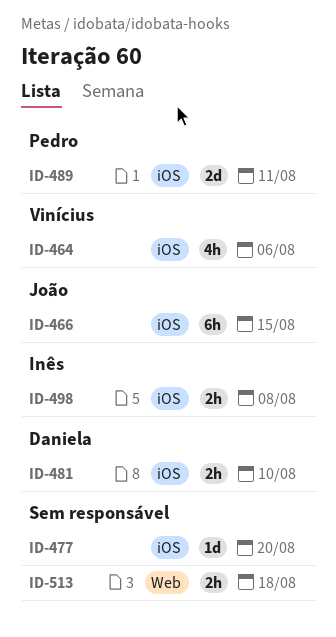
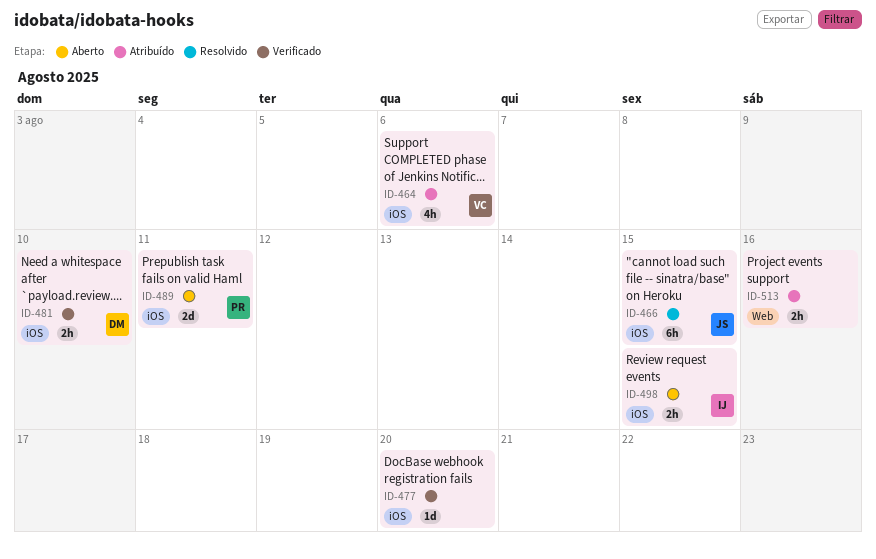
ID-498, due: Aug 8 -> Aug 15
ID-513, due: Aug 18 -> Aug 16

